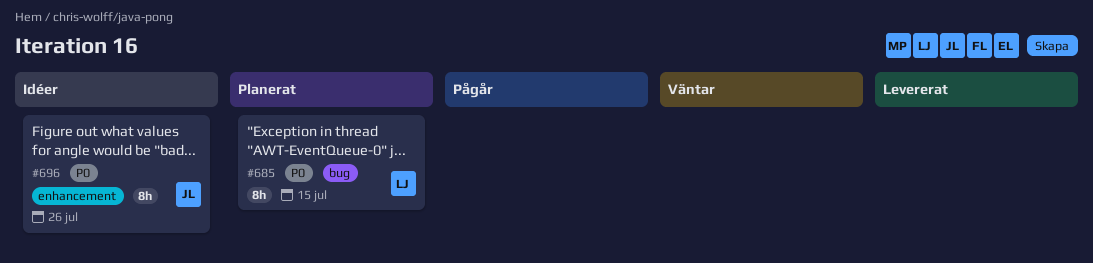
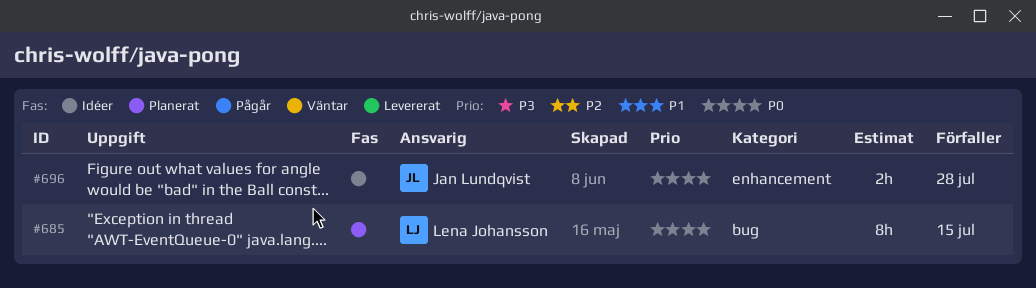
#696, estimate: 8h -> 2h
#696, due: Jul 26 -> Jul 28

